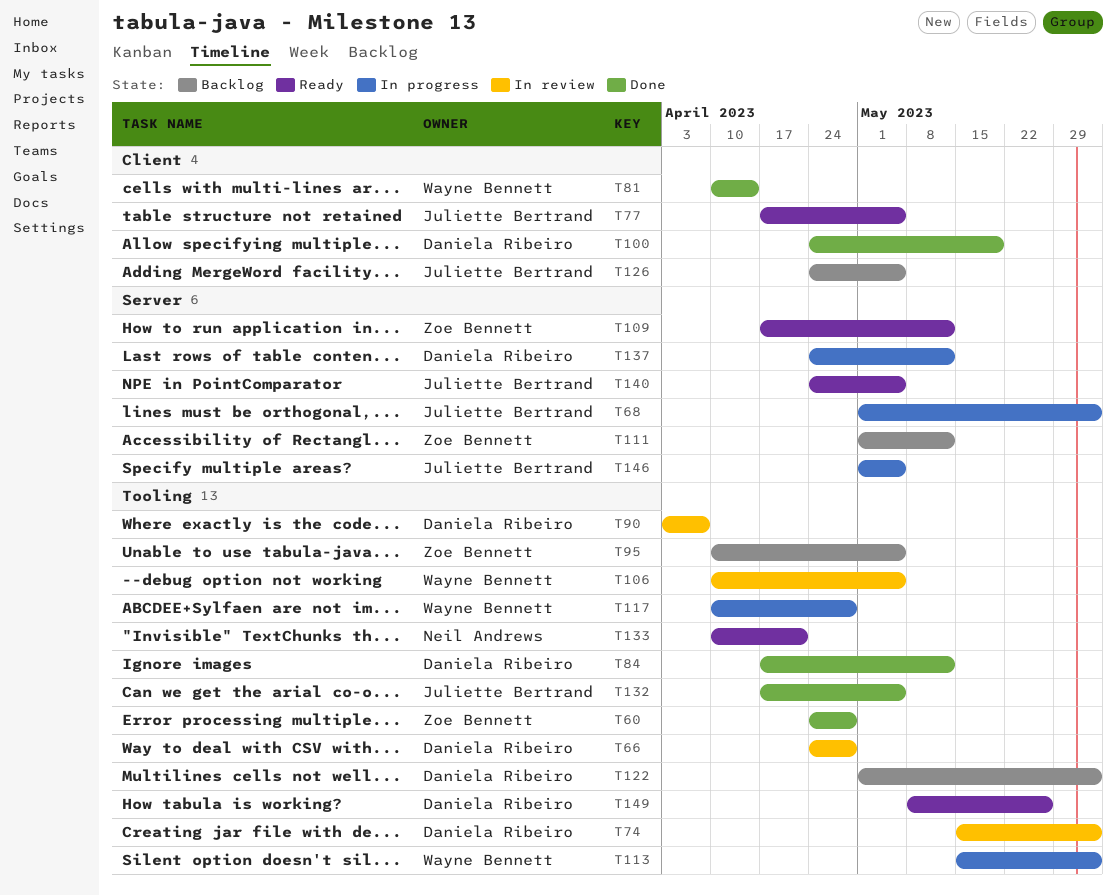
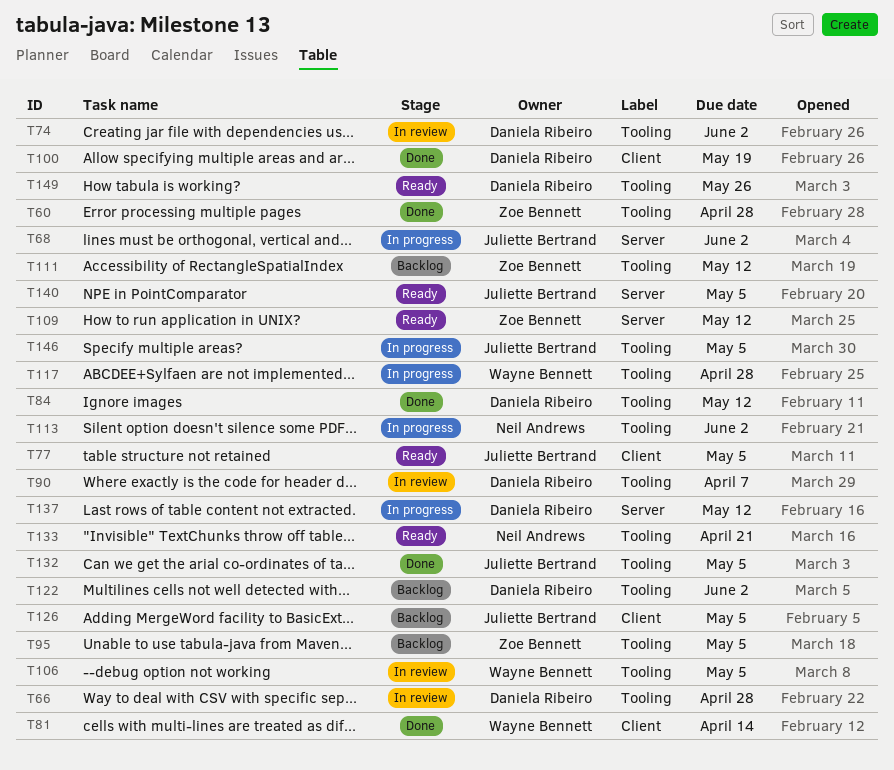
T111, label: Server -> Tooling
T113, owner: Wayne Bennett -> Neil Andrews
T146, label: Server -> Tooling

